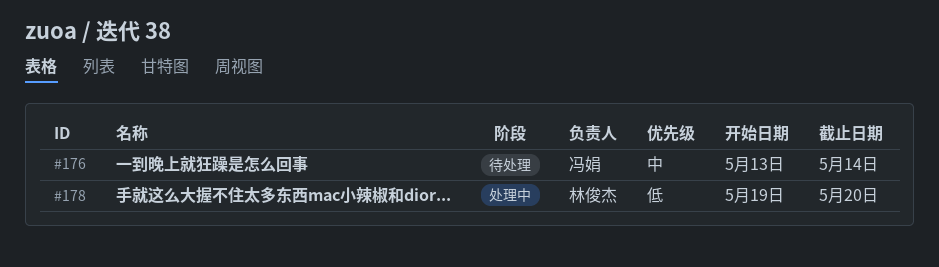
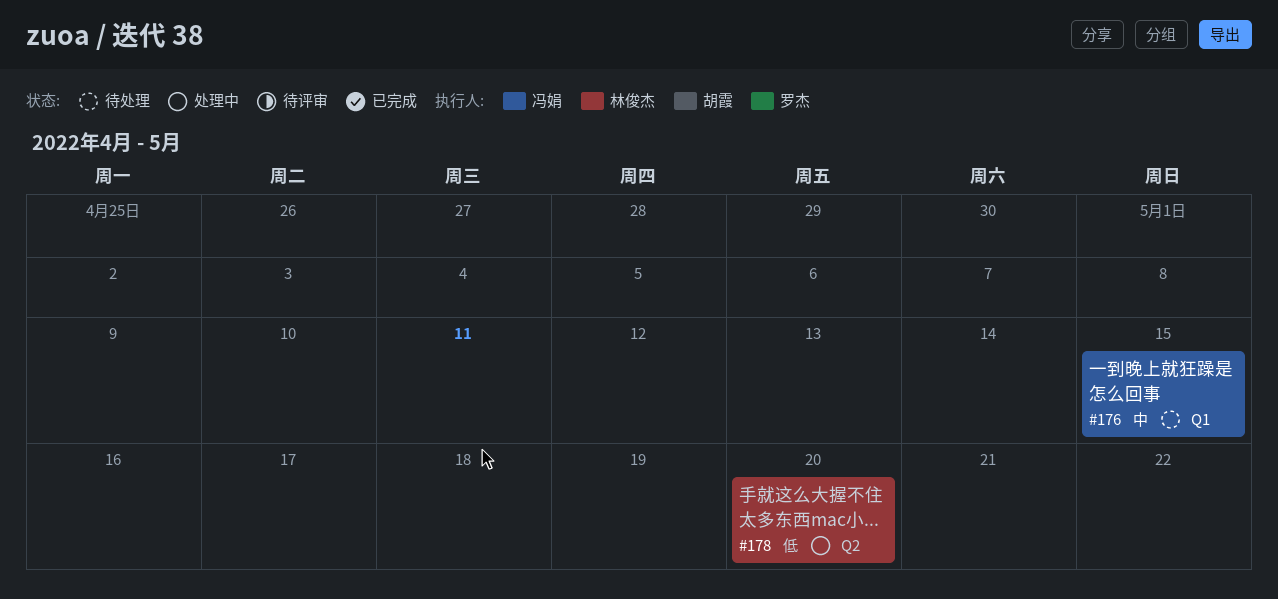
#176, due: May 14 -> May 15

